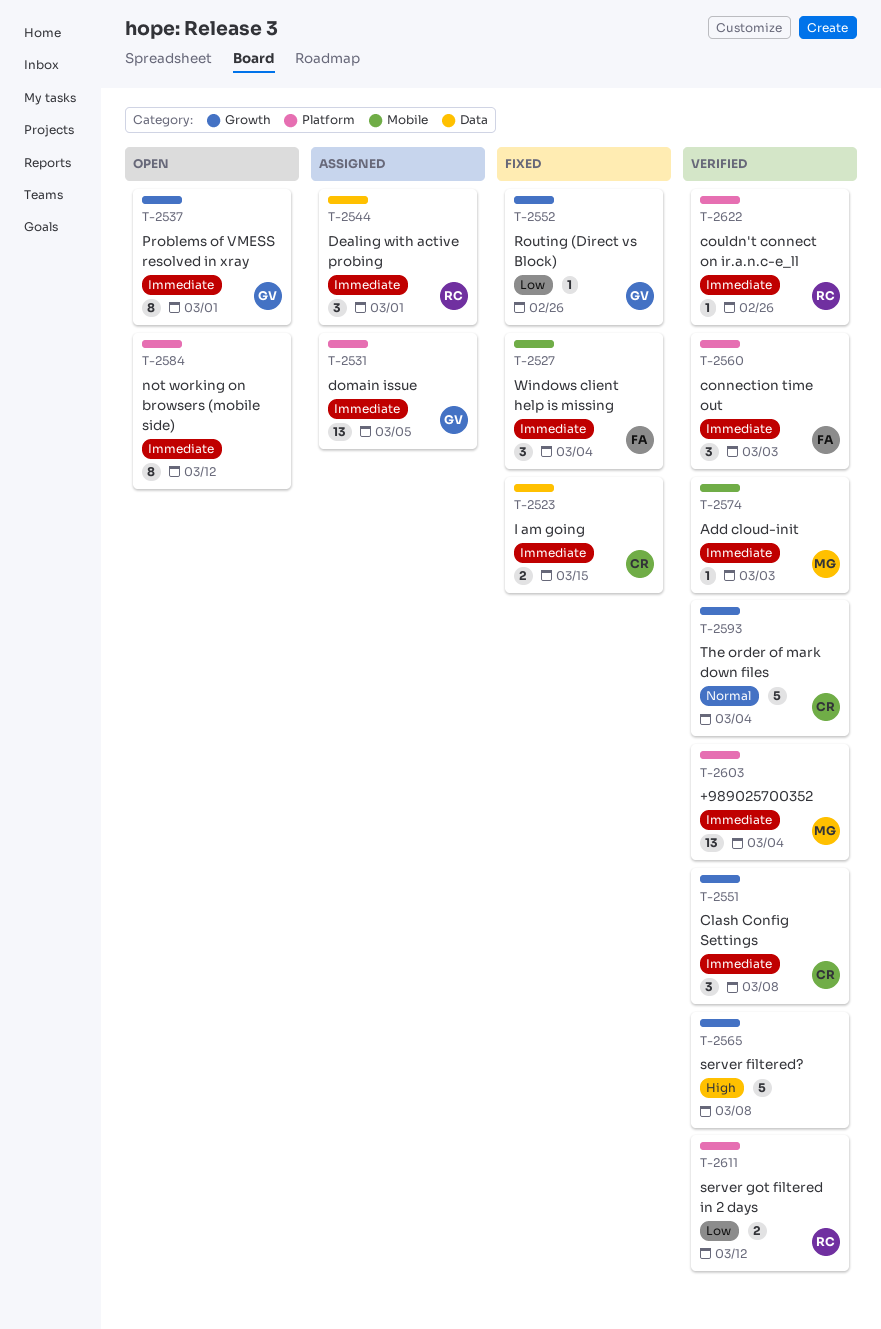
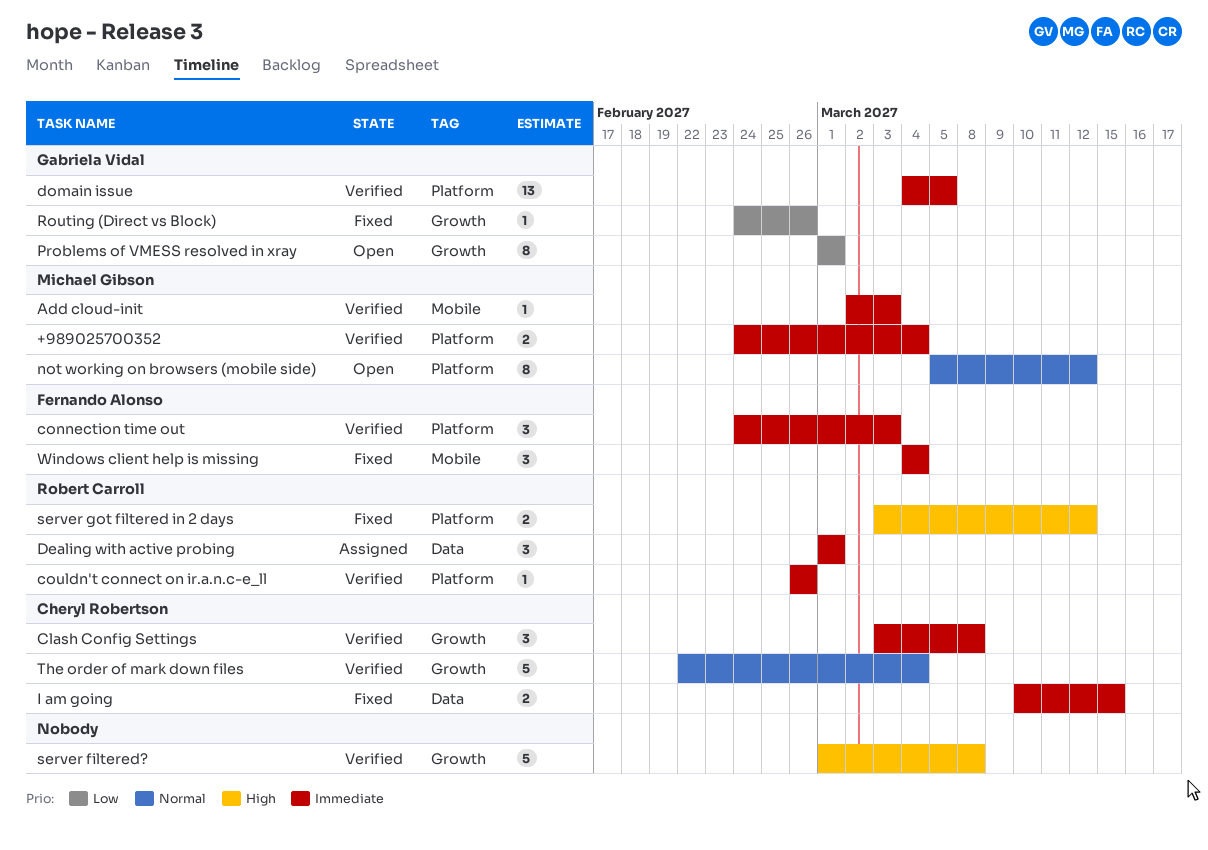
+989025700352, estimate: 13 -> 2
domain issue, status: Assigned -> Verified
not working on browsers (mobile side), owner: none -> Michael Gibson
not working on browsers (mobile side), priority: Immediate -> Normal
Problems of VMESS resolved in xray, priority: Immediate -> Low
server got filtered in 2 days, status: Verified -> Fixed
server got filtered in 2 days, priority: Low -> High

